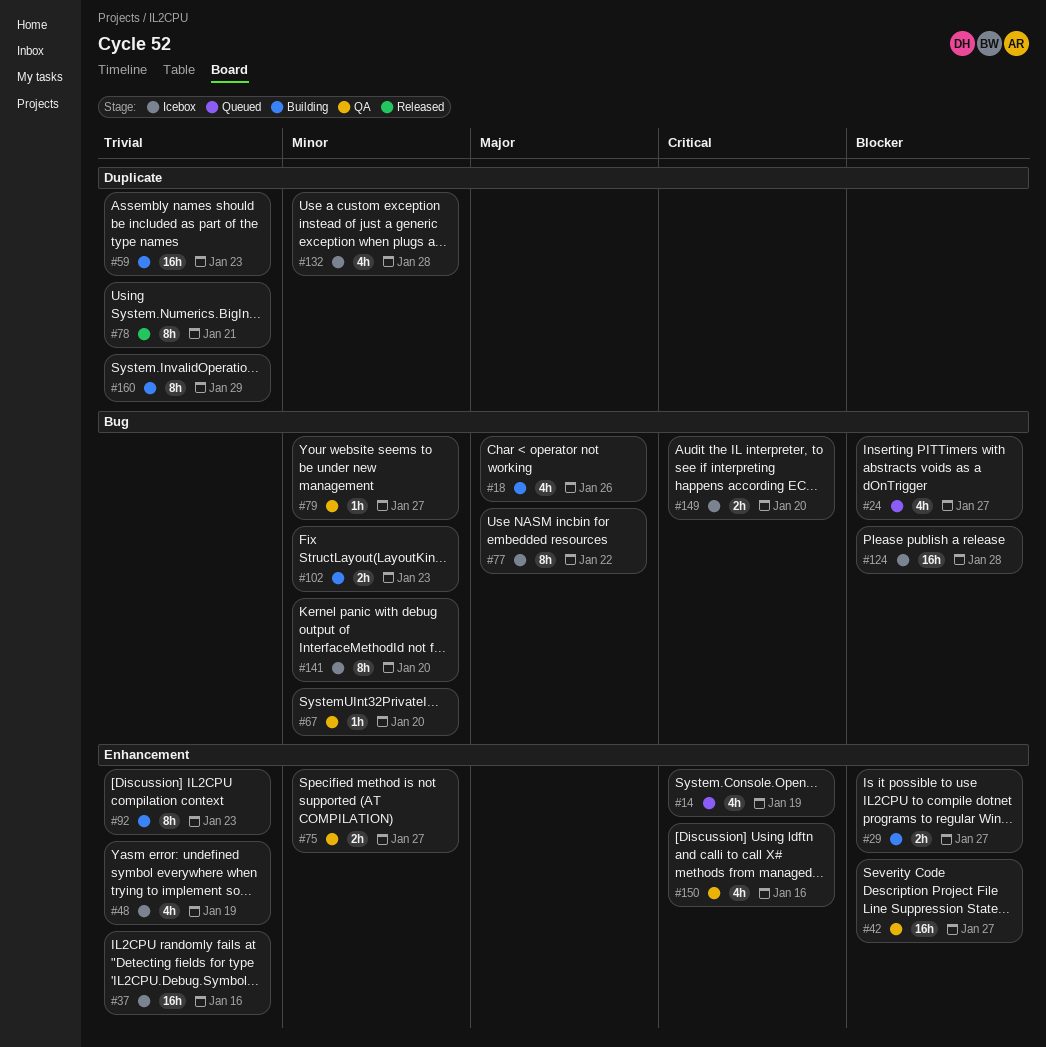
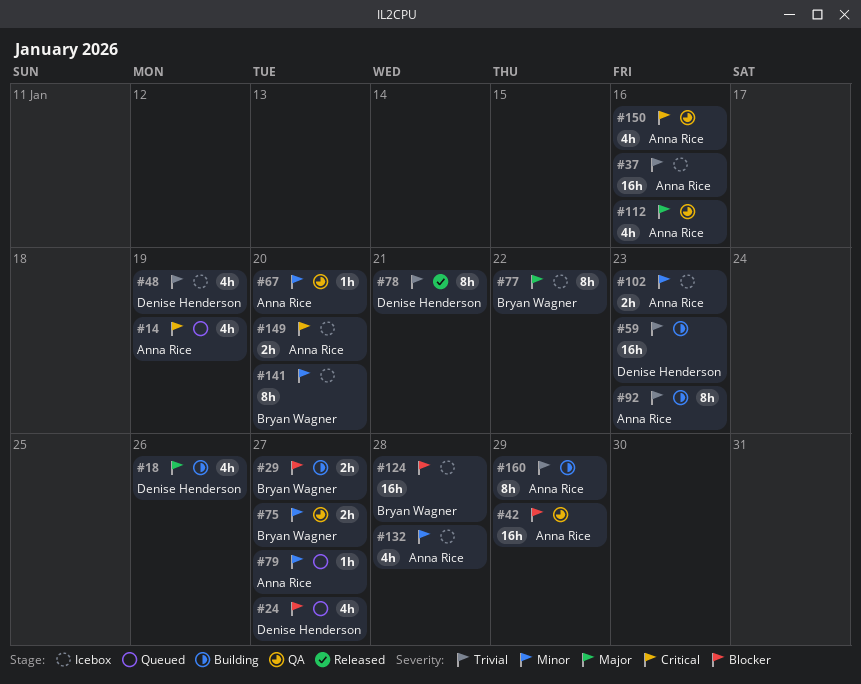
#42, due: Jan 27 -> Jan 29
#79, status: QA -> Queued
#102, status: Building -> Icebox
#112: none -> present

